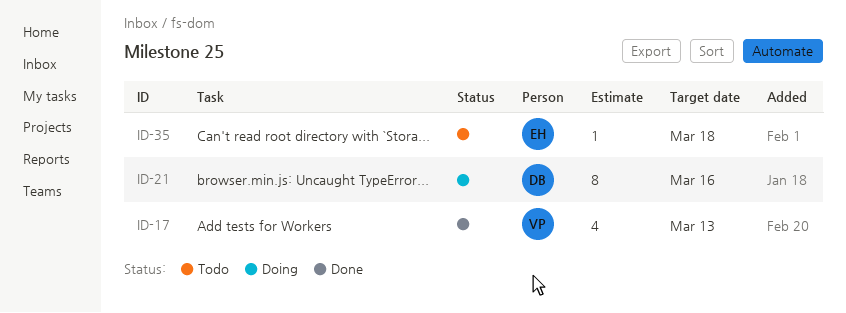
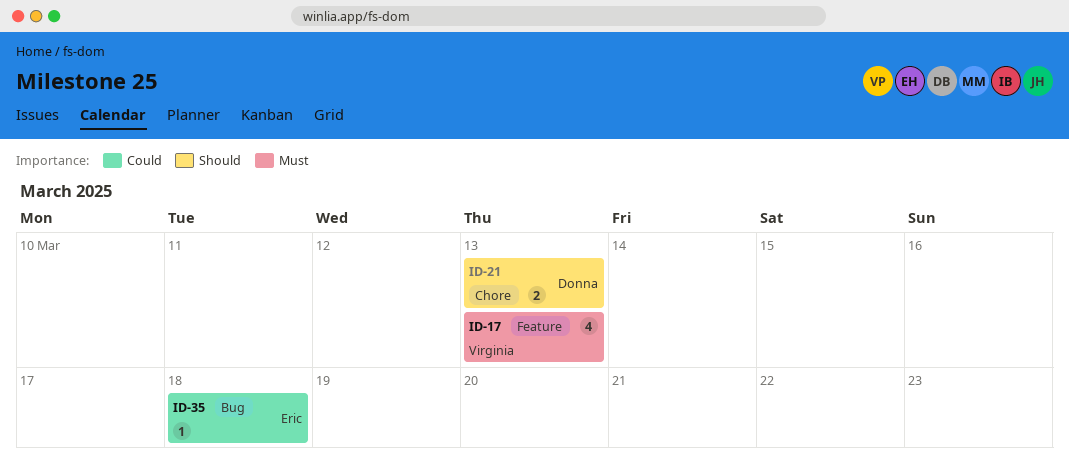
ID-21, estimate: 8 -> 2
ID-21, due: Mar 16 -> Mar 13

